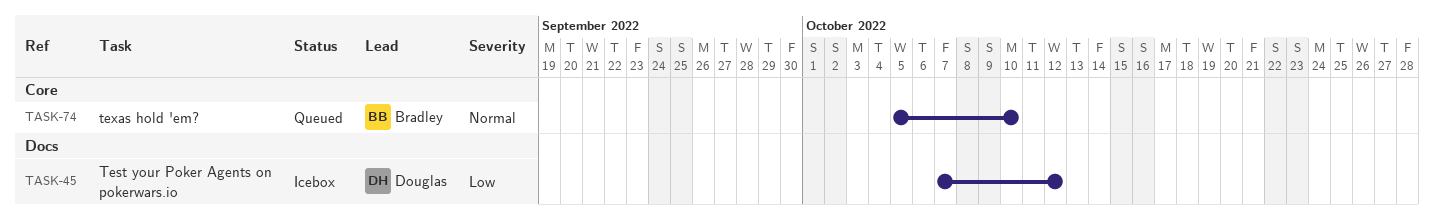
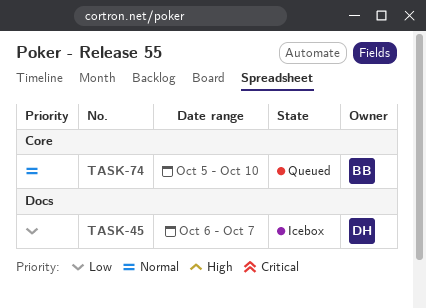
TASK-45, start: Oct 7 -> Oct 6
TASK-45, due: Oct 12 -> Oct 7

